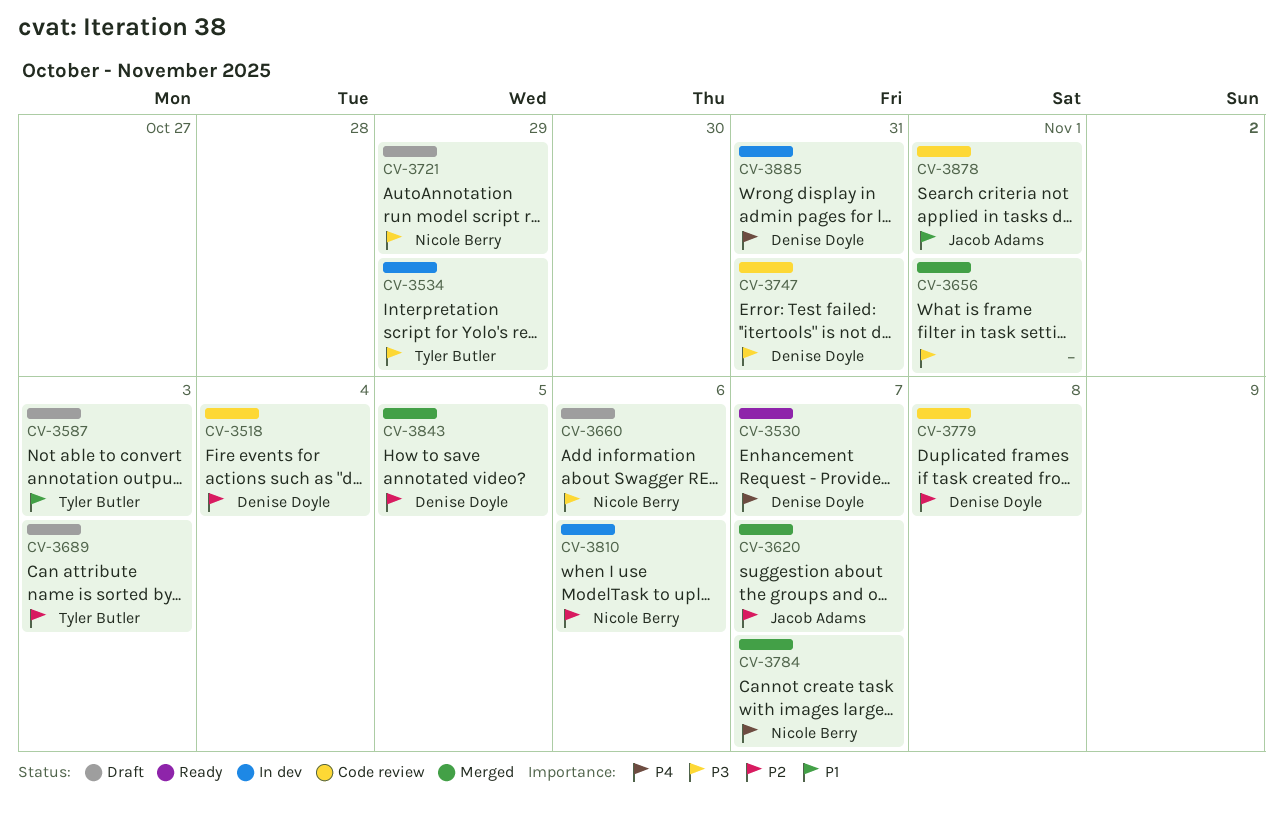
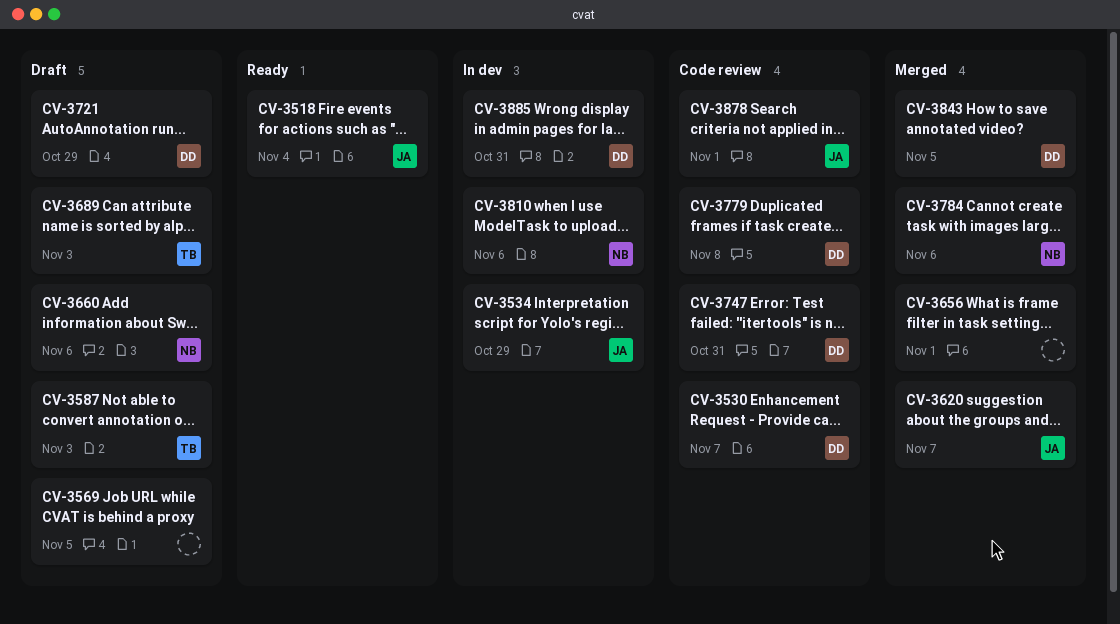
CV-3518, status: Code review -> Ready
CV-3518, owner: Denise Doyle -> Jacob Adams
CV-3530, status: Ready -> Code review
CV-3534, owner: Tyler Butler -> Jacob Adams
CV-3569: none -> present
CV-3721, owner: Nicole Berry -> Denise Doyle
CV-3784, due: Nov 7 -> Nov 6

